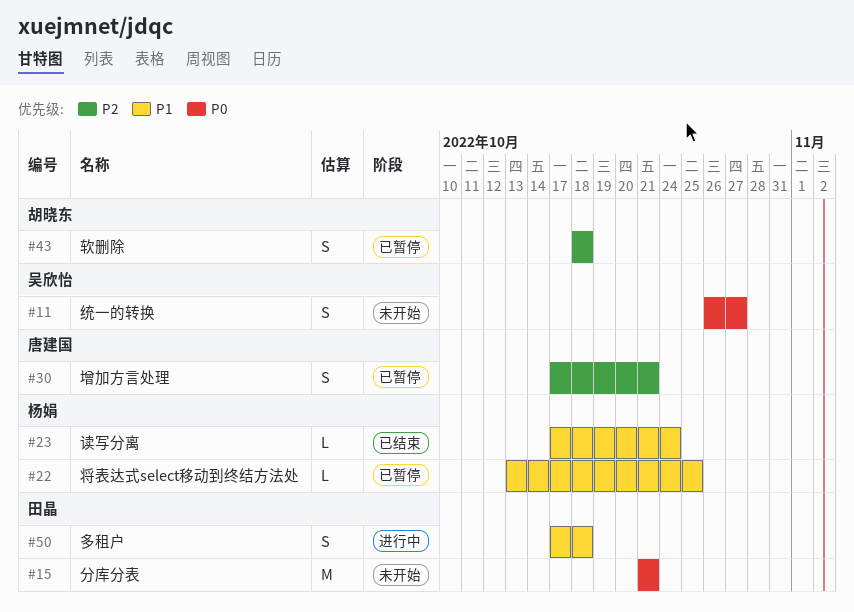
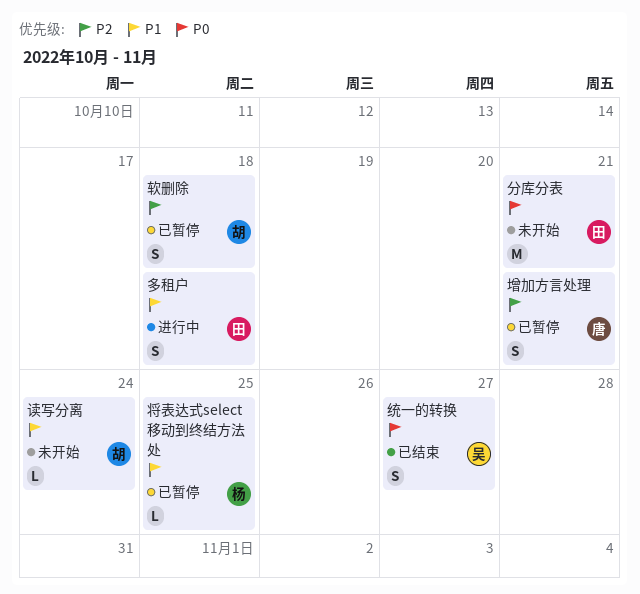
统一的转换, status: 未开始 -> 已结束
读写分离, status: 已结束 -> 未开始
读写分离, owner: 杨娟 -> 胡晓东

